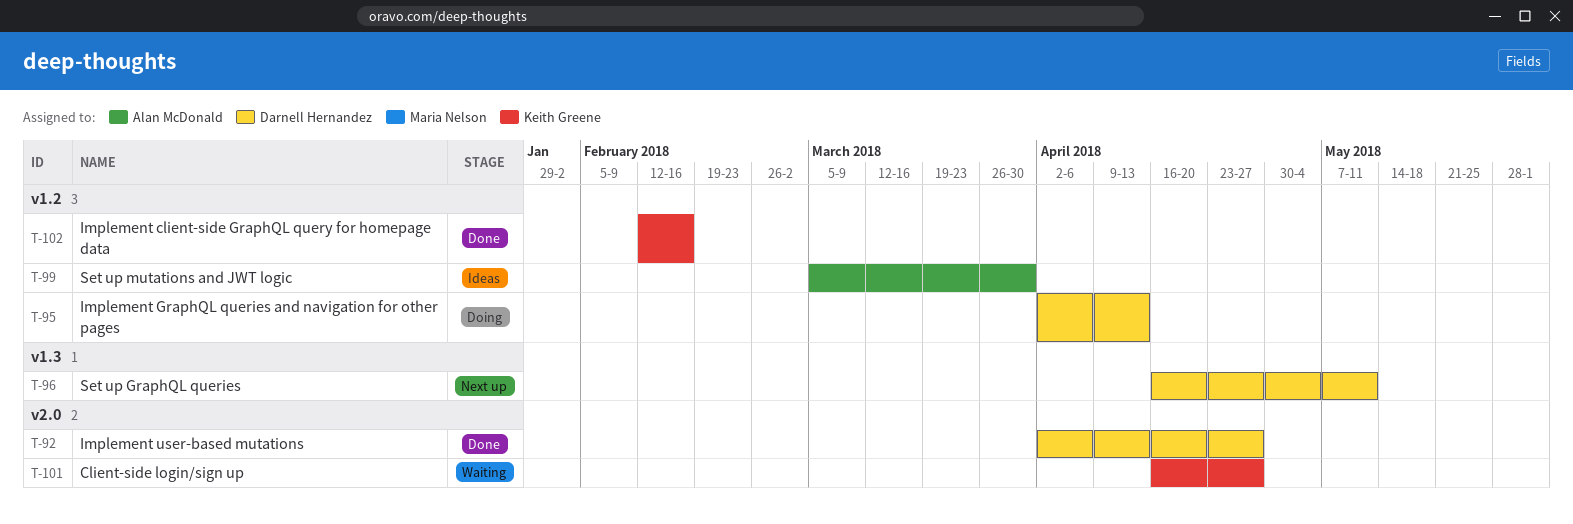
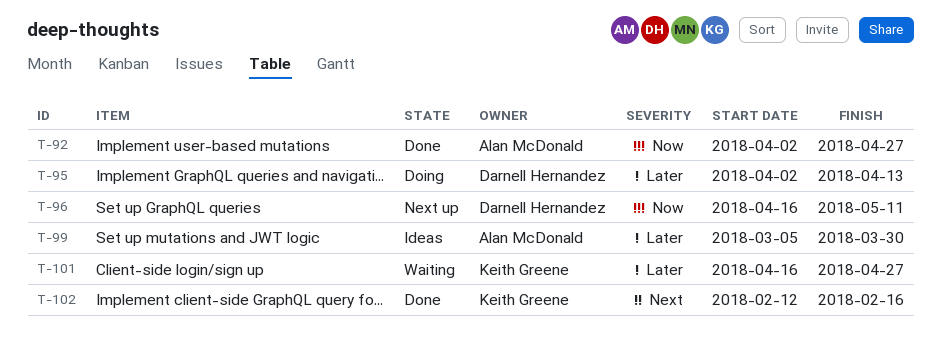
T-92, owner: Darnell Hernandez -> Alan McDonald

